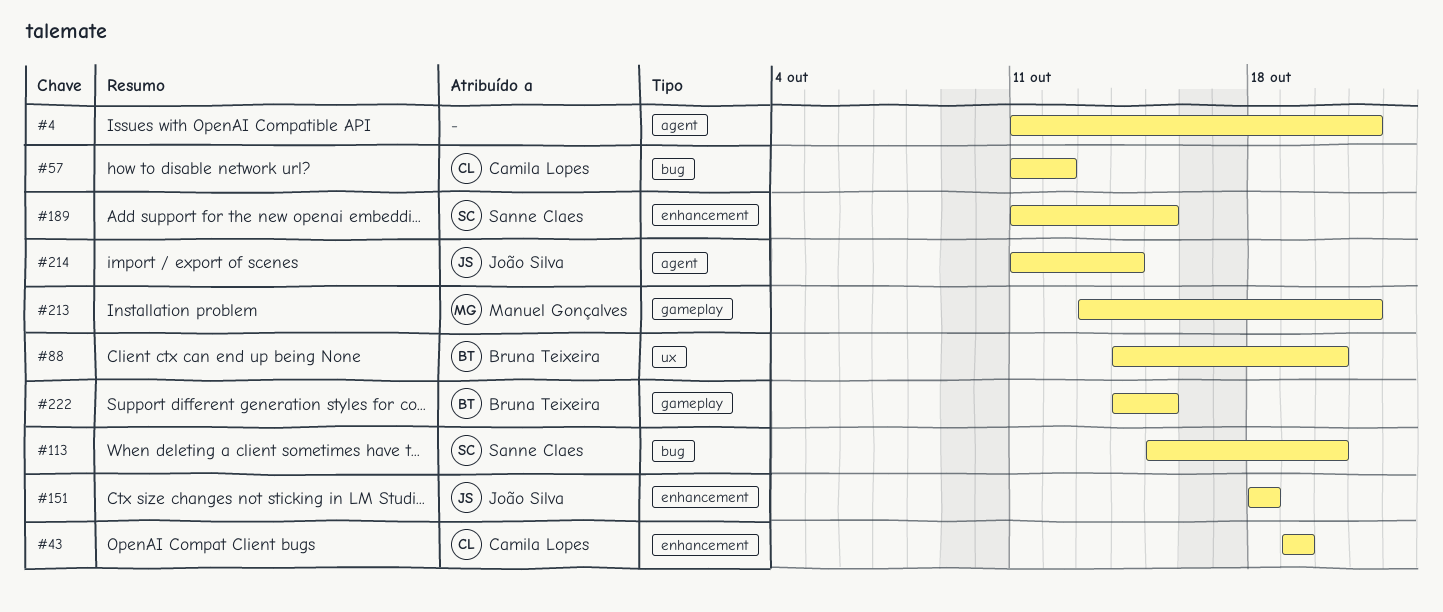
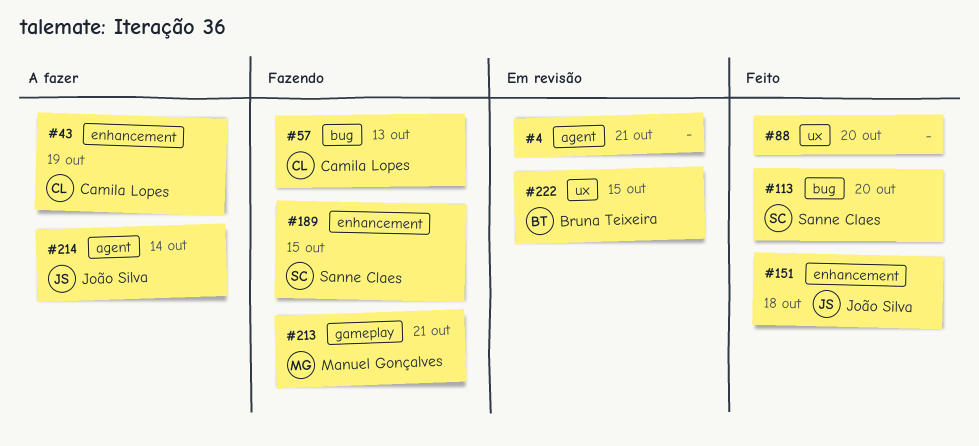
#57, due: Oct 12 -> Oct 13
#88, owner: Bruna Teixeira -> none
#222, label: gameplay -> ux

